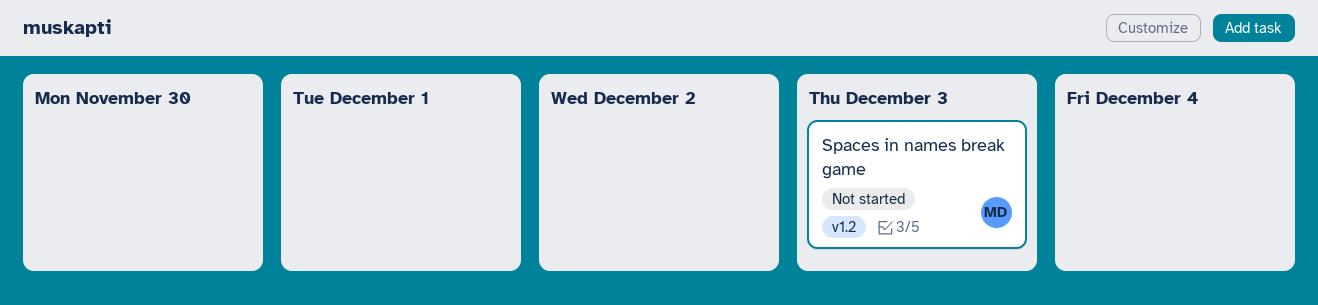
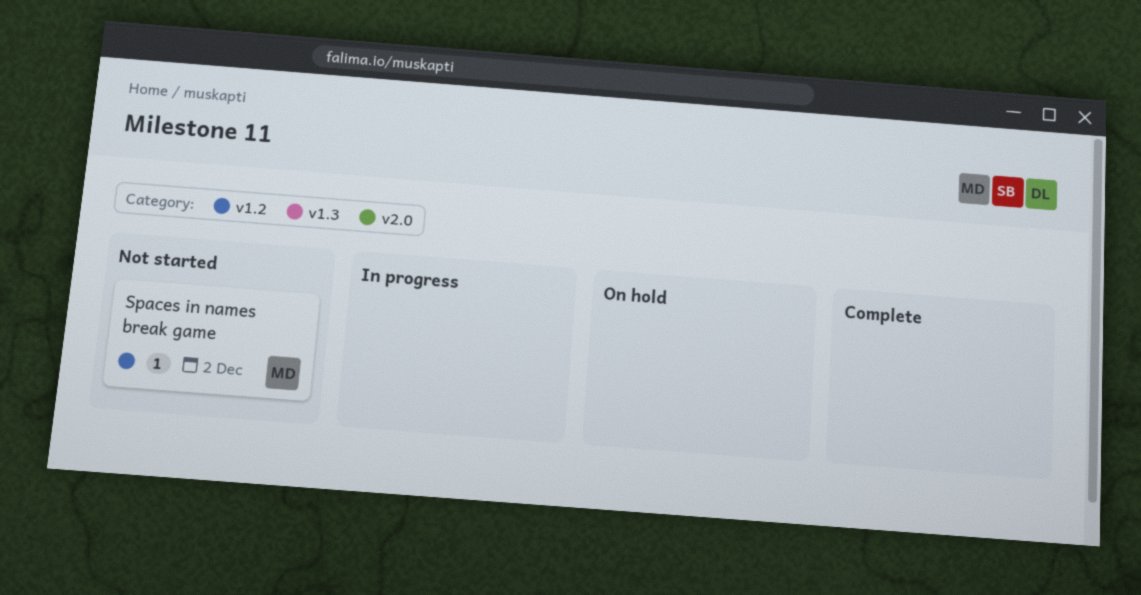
Spaces in names break game, due: Dec 3 -> Dec 2

